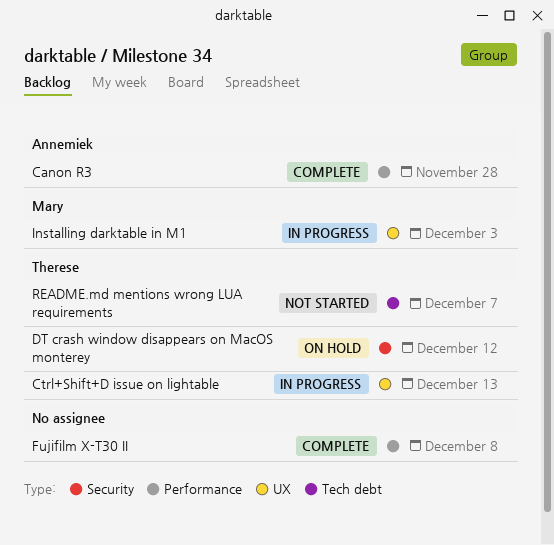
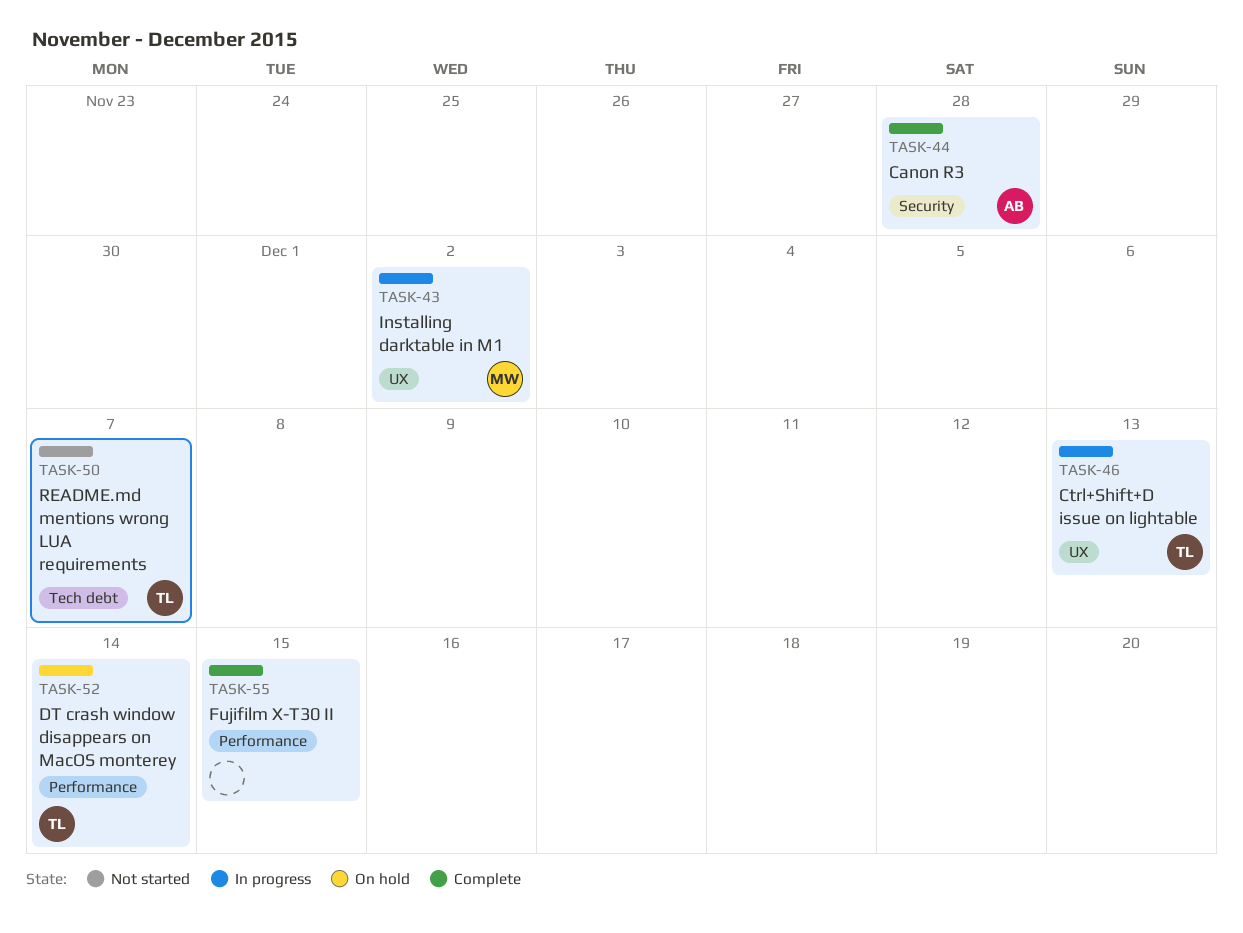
Canon R3, label: Performance -> Security
DT crash window disappears on MacOS monterey, label: Security -> Performance
DT crash window disappears on MacOS monterey, due: Dec 12 -> Dec 14
Fujifilm X-T30 II, due: Dec 8 -> Dec 15
Installing darktable in M1, due: Dec 3 -> Dec 2

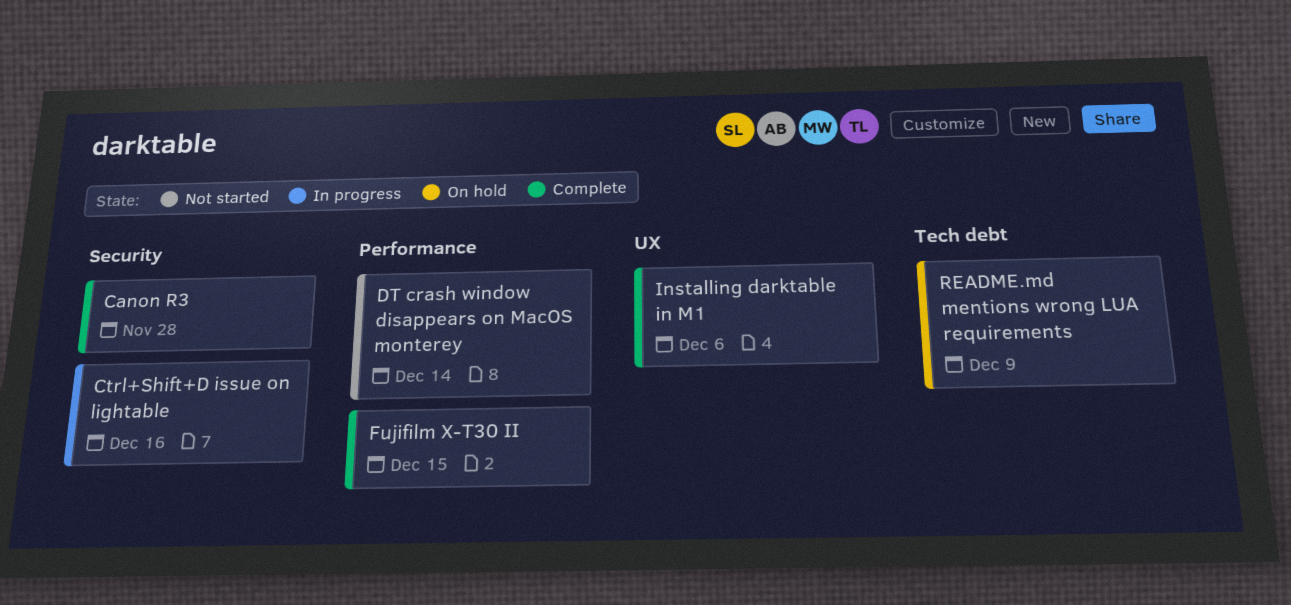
Ctrl+Shift+D issue on lightable, label: UX -> Security
Ctrl+Shift+D issue on lightable, due: Dec 13 -> Dec 16
DT crash window disappears on MacOS monterey, status: On hold -> Not started
Installing darktable in M1, status: In progress -> Complete
Installing darktable in M1, due: Dec 2 -> Dec 6
README.md mentions wrong LUA requirements, status: Not started -> On hold
README.md mentions wrong LUA requirements, due: Dec 7 -> Dec 9

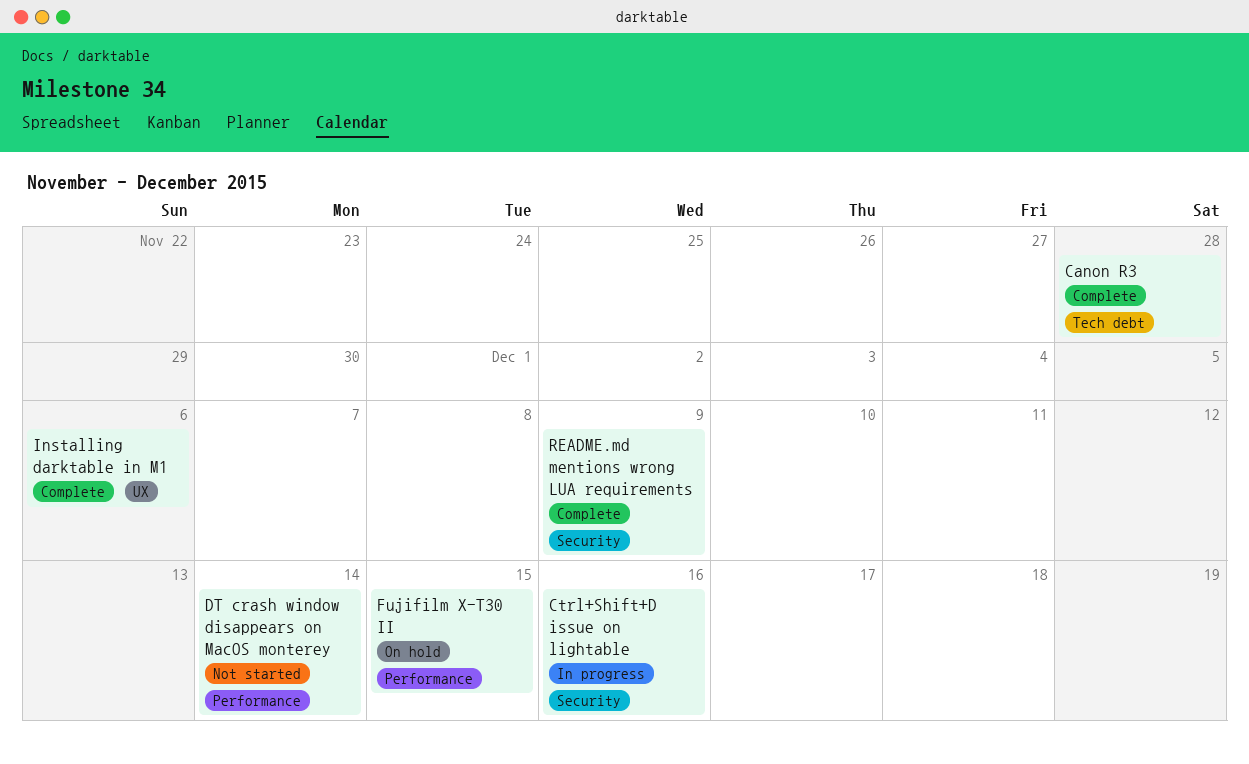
Canon R3, label: Security -> Tech debt
Fujifilm X-T30 II, status: Complete -> On hold
README.md mentions wrong LUA requirements, status: On hold -> Complete
README.md mentions wrong LUA requirements, label: Tech debt -> Security

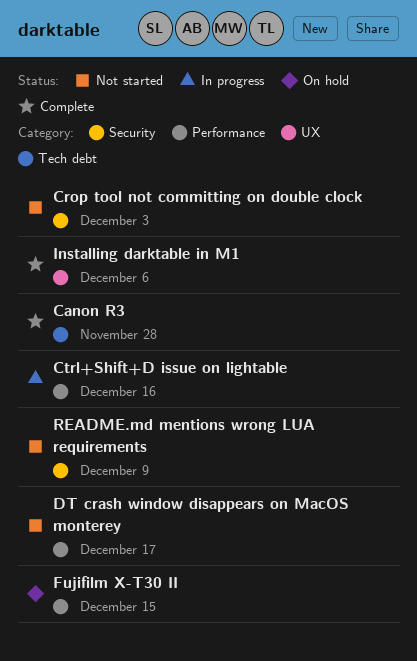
Crop tool not committing on double clock: none -> present
Ctrl+Shift+D issue on lightable, label: Security -> Performance
DT crash window disappears on MacOS monterey, due: Dec 14 -> Dec 17
README.md mentions wrong LUA requirements, status: Complete -> Not started

